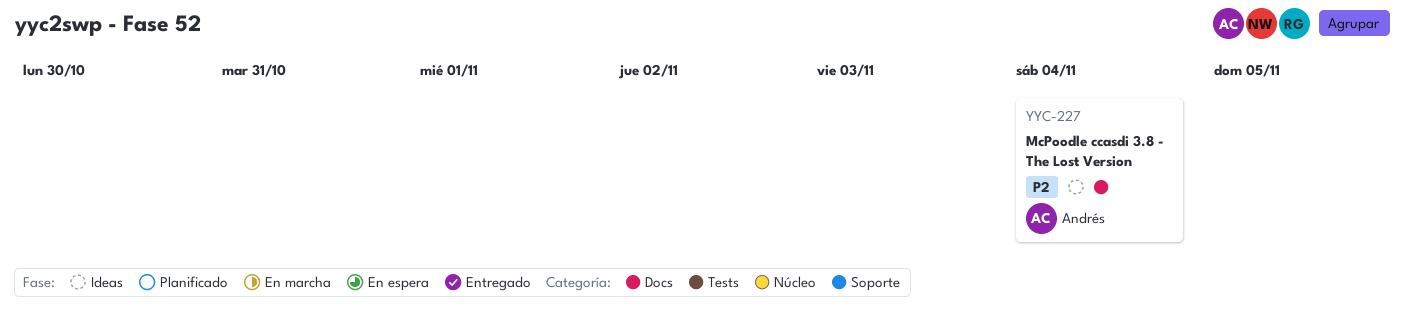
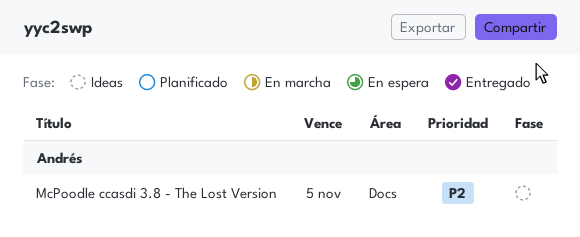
McPoodle ccasdi 3.8 - The Lost Version, due: Nov 4 -> Nov 5

